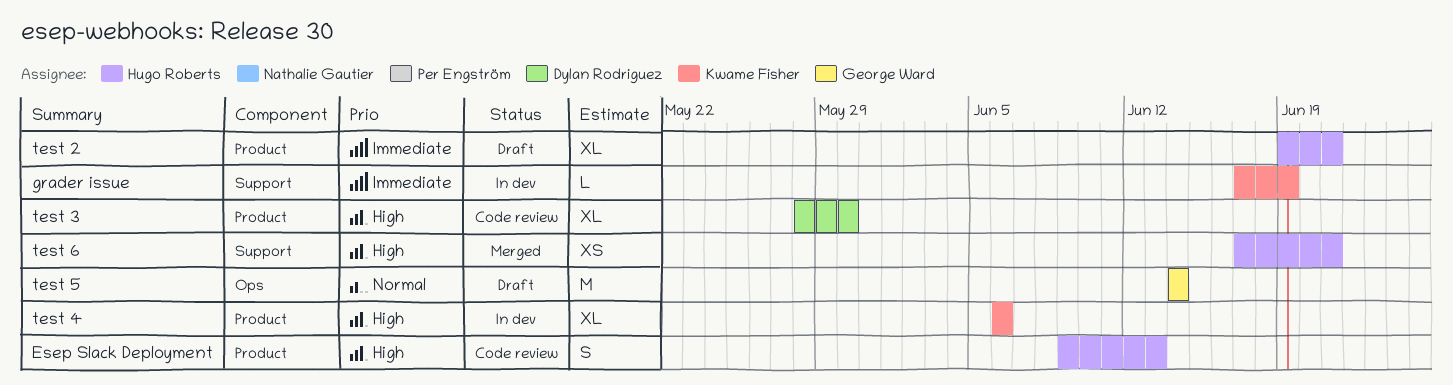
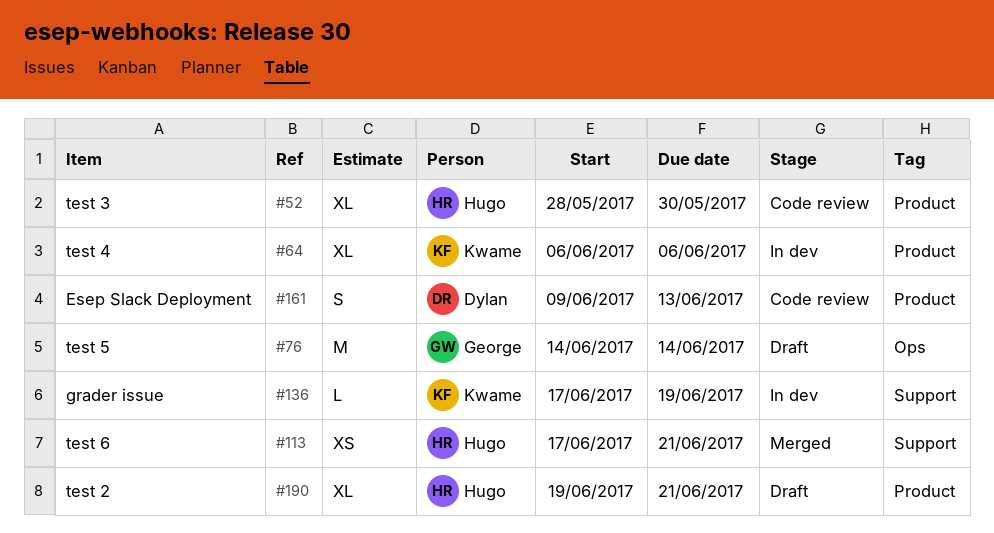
Esep Slack Deployment, owner: Hugo Roberts -> Dylan Rodriguez
test 3, owner: Dylan Rodriguez -> Hugo Roberts

